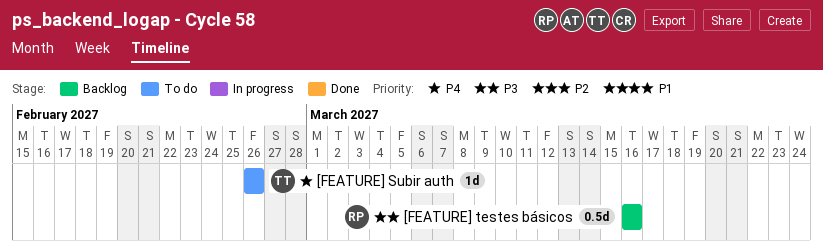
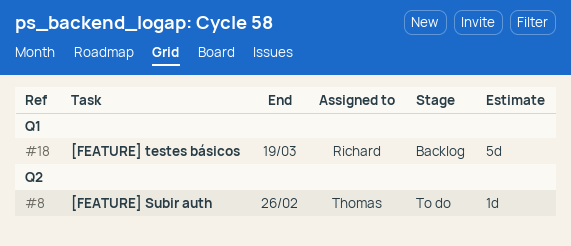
[FEATURE] testes básicos, estimate: 0.5d -> 5d
[FEATURE] testes básicos, due: Mar 16 -> Mar 19

